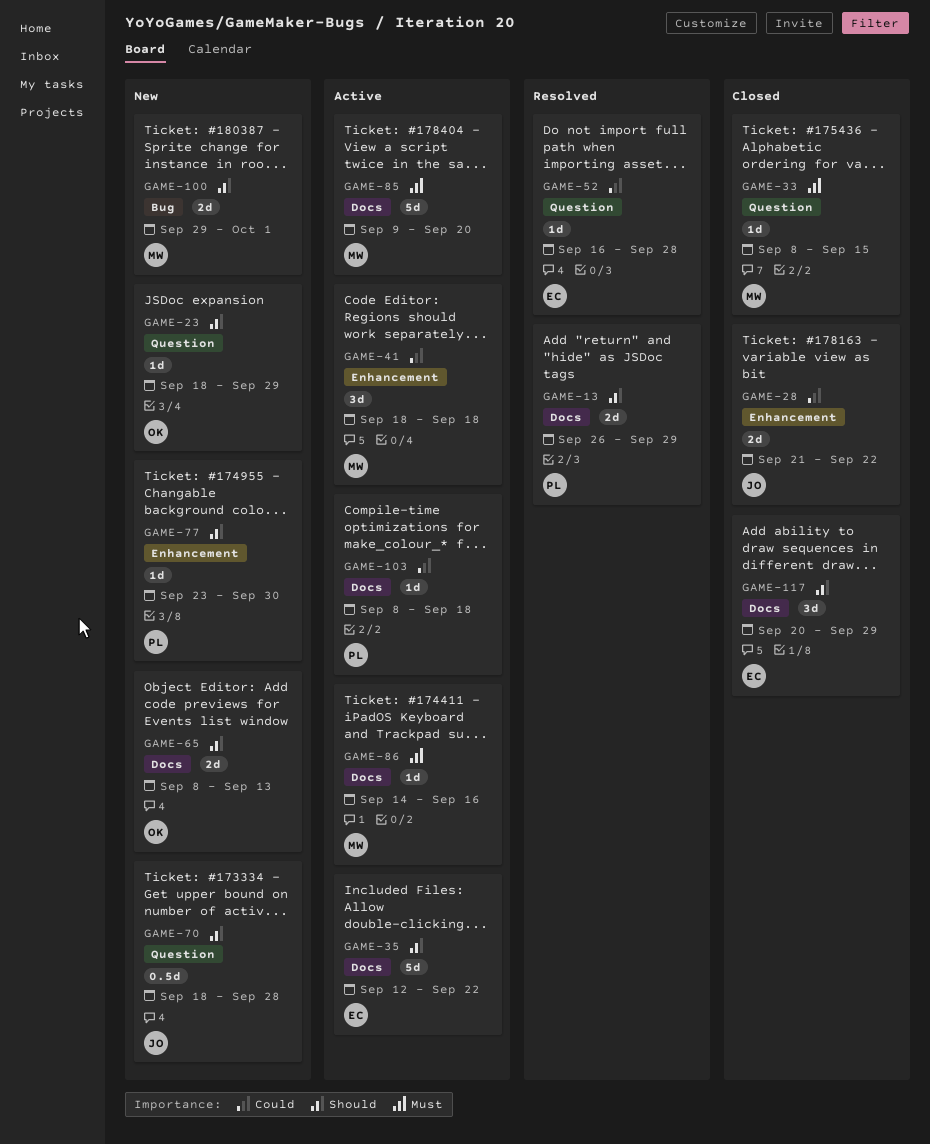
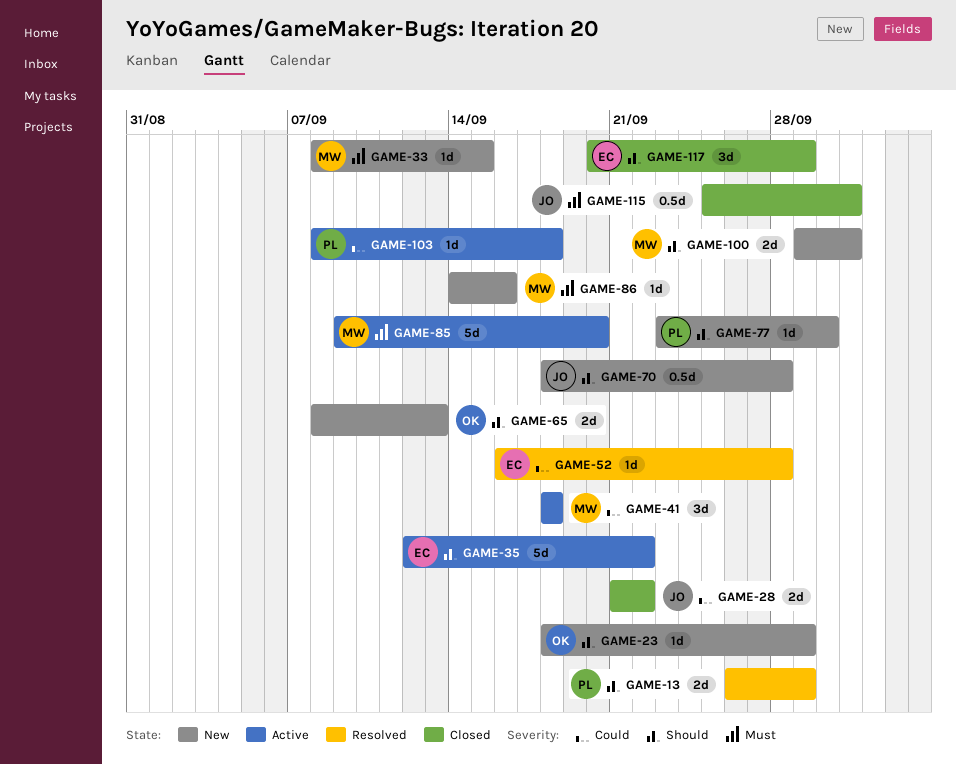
GAME-33, status: Closed -> New
GAME-86, status: Active -> New
GAME-115: none -> present

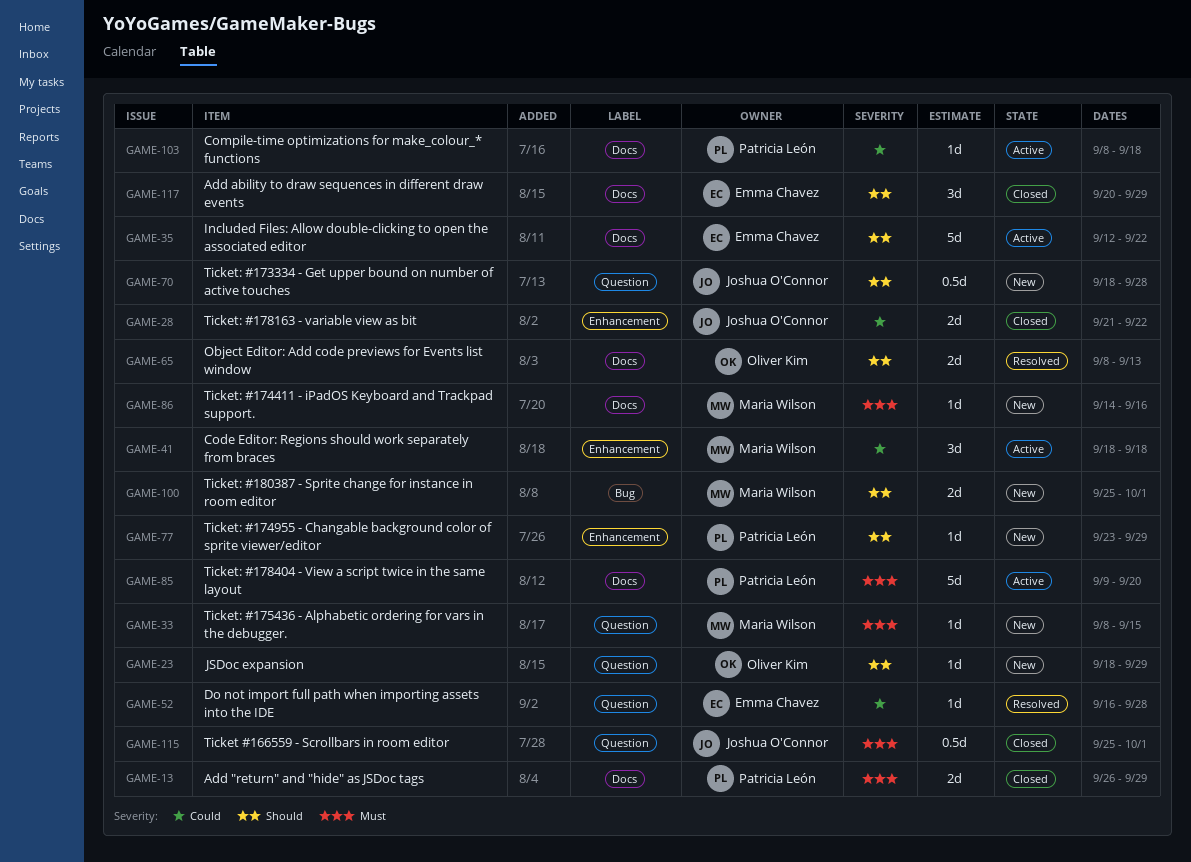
GAME-13, status: Resolved -> Closed
GAME-13, priority: Should -> Must
GAME-65, status: New -> Resolved
GAME-77, due: Sep 30 -> Sep 29
GAME-85, owner: Maria Wilson -> Patricia León
GAME-100, start: Sep 29 -> Sep 25

